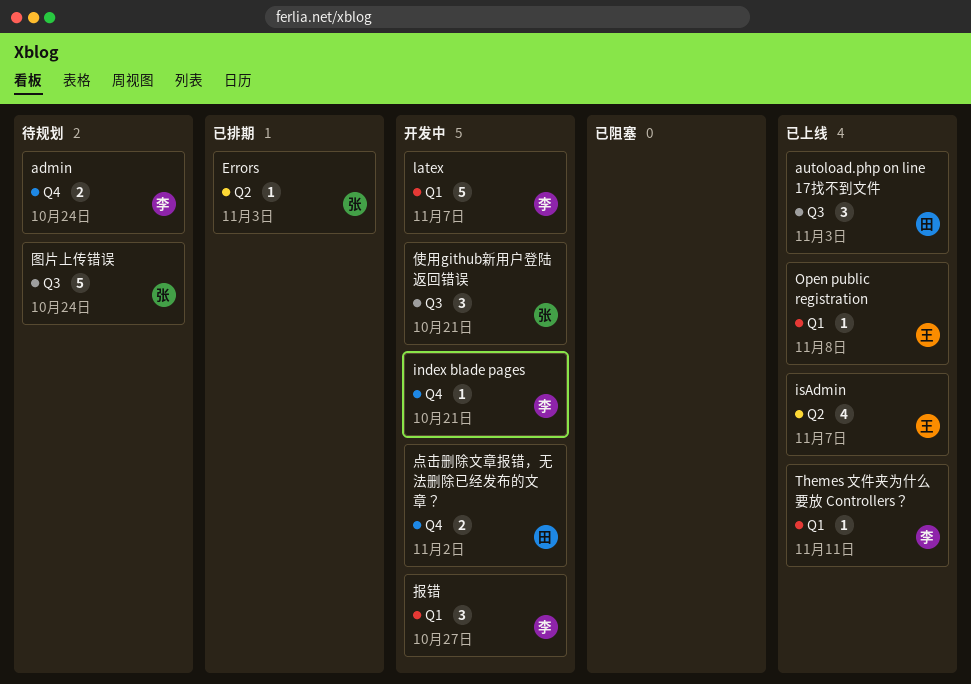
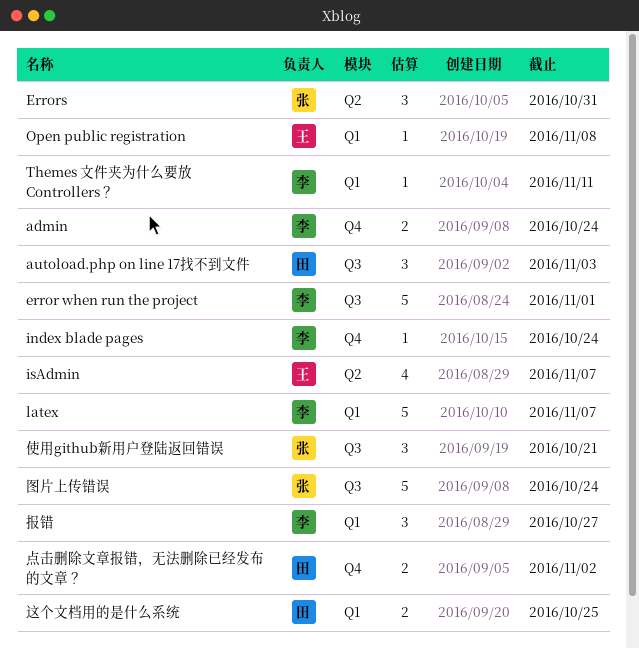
error when run the project: none -> present
Errors, estimate: 1 -> 3
Errors, due: Nov 3 -> Oct 31
index blade pages, due: Oct 21 -> Oct 24
这个文档用的是什么系统: none -> present

